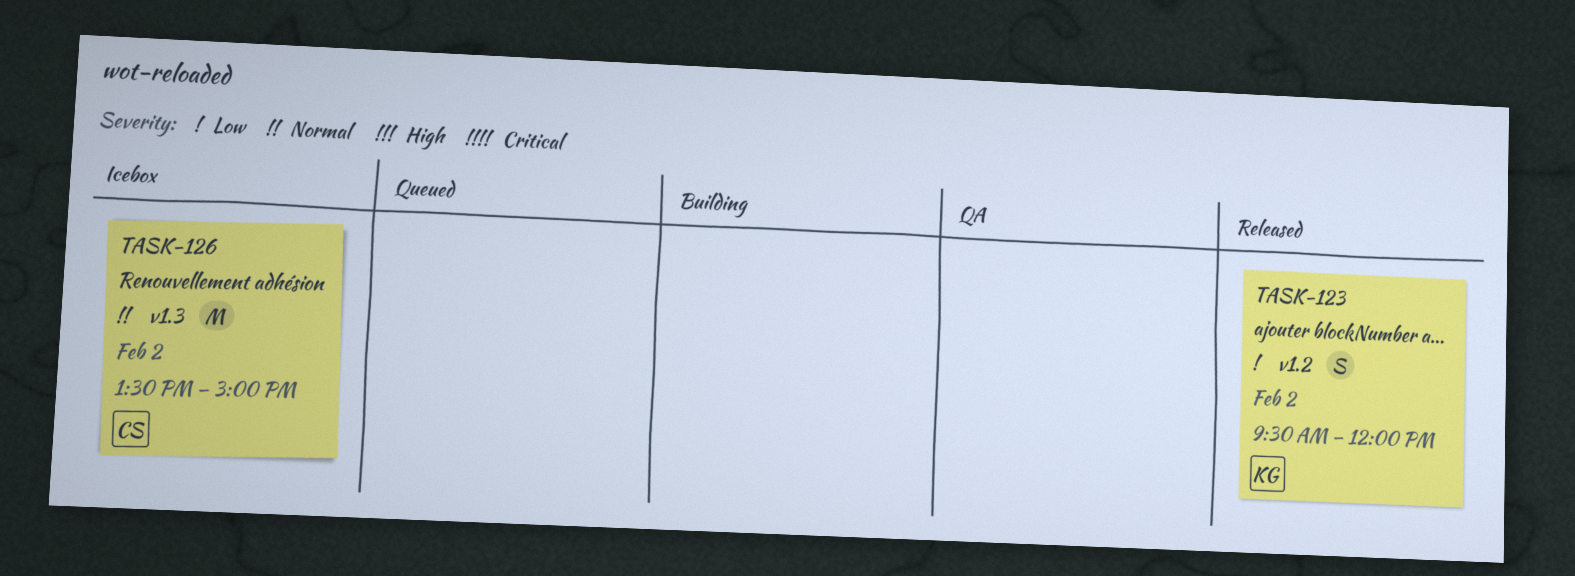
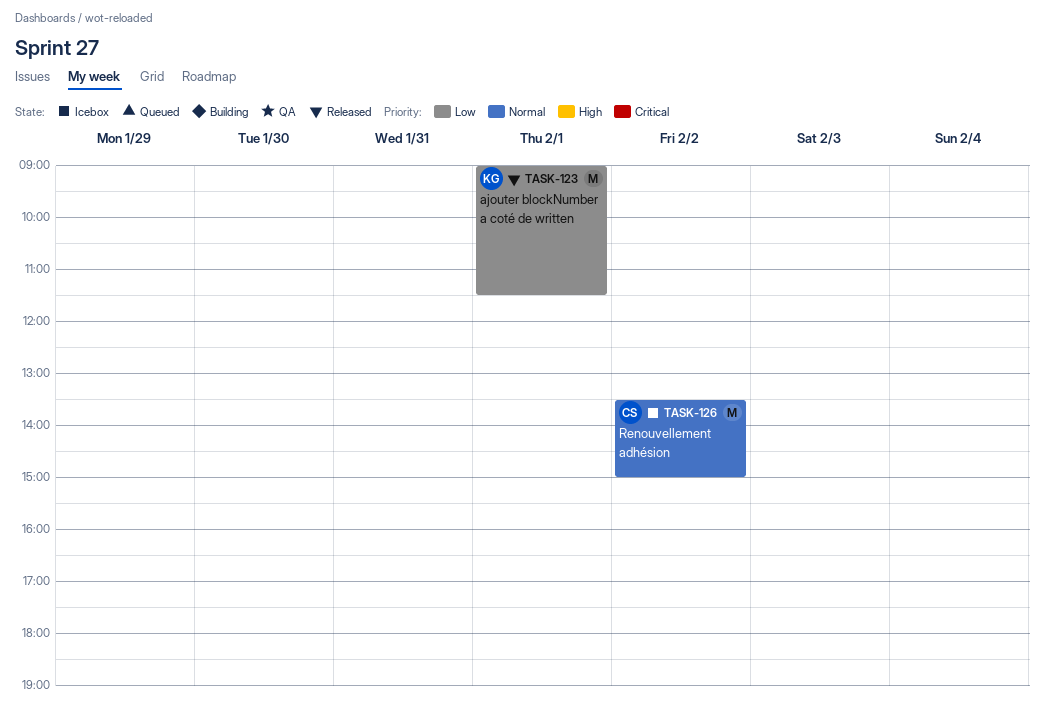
TASK-123, estimate: S -> M
TASK-123, day: Feb 2 -> Feb 1
TASK-123, begins: 09:30 -> 09:00
TASK-123, ends: 12:00 -> 11:30

